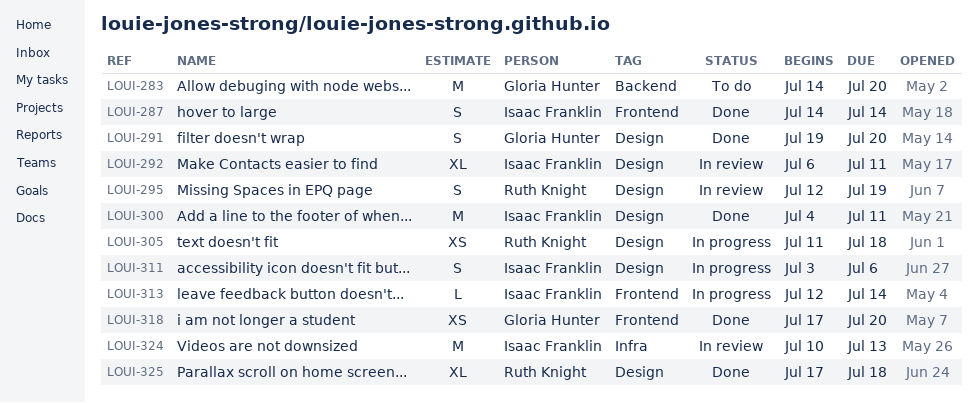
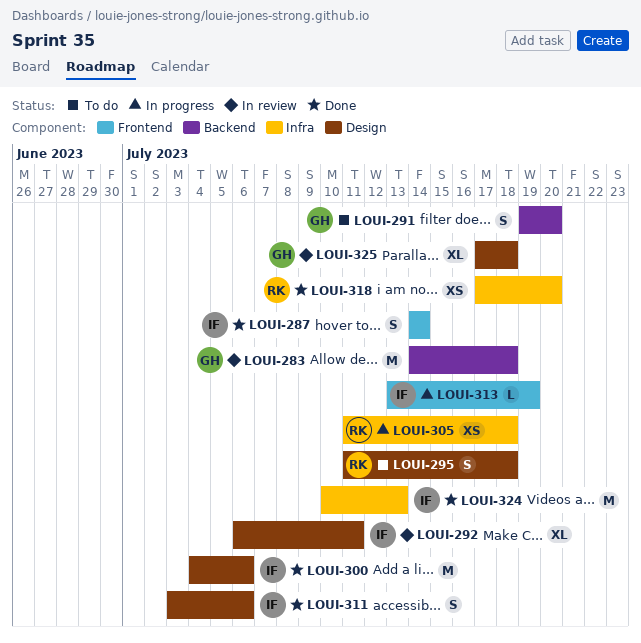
LOUI-283, status: To do -> In review
LOUI-283, due: Jul 20 -> Jul 18
LOUI-291, status: Done -> To do
LOUI-291, label: Design -> Backend
LOUI-295, status: In review -> To do
LOUI-295, start: Jul 12 -> Jul 11
LOUI-295, due: Jul 19 -> Jul 18
LOUI-300, due: Jul 11 -> Jul 6
LOUI-305, label: Design -> Infra
LOUI-311, status: In progress -> Done
LOUI-313, start: Jul 12 -> Jul 13
LOUI-313, due: Jul 14 -> Jul 19
LOUI-318, owner: Gloria Hunter -> Ruth Knight
LOUI-318, label: Frontend -> Infra
LOUI-324, status: In review -> Done
LOUI-325, status: Done -> In review
LOUI-325, owner: Ruth Knight -> Gloria Hunter

